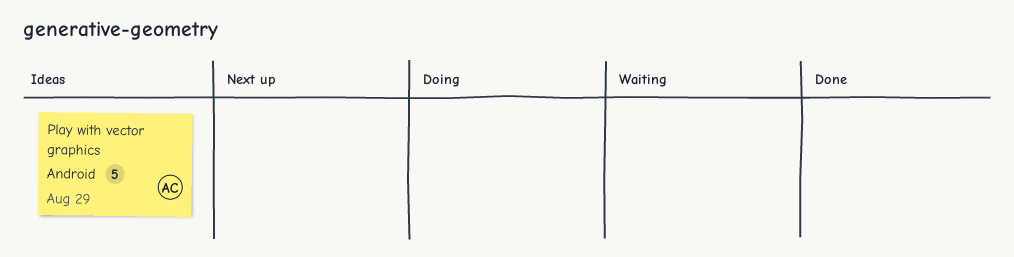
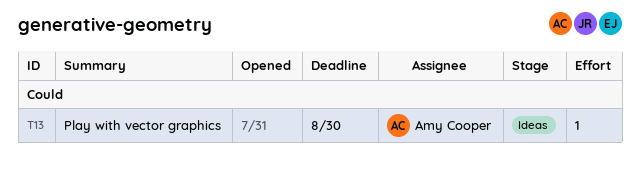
Play with vector graphics, estimate: 5 -> 1
Play with vector graphics, due: Aug 29 -> Aug 30

